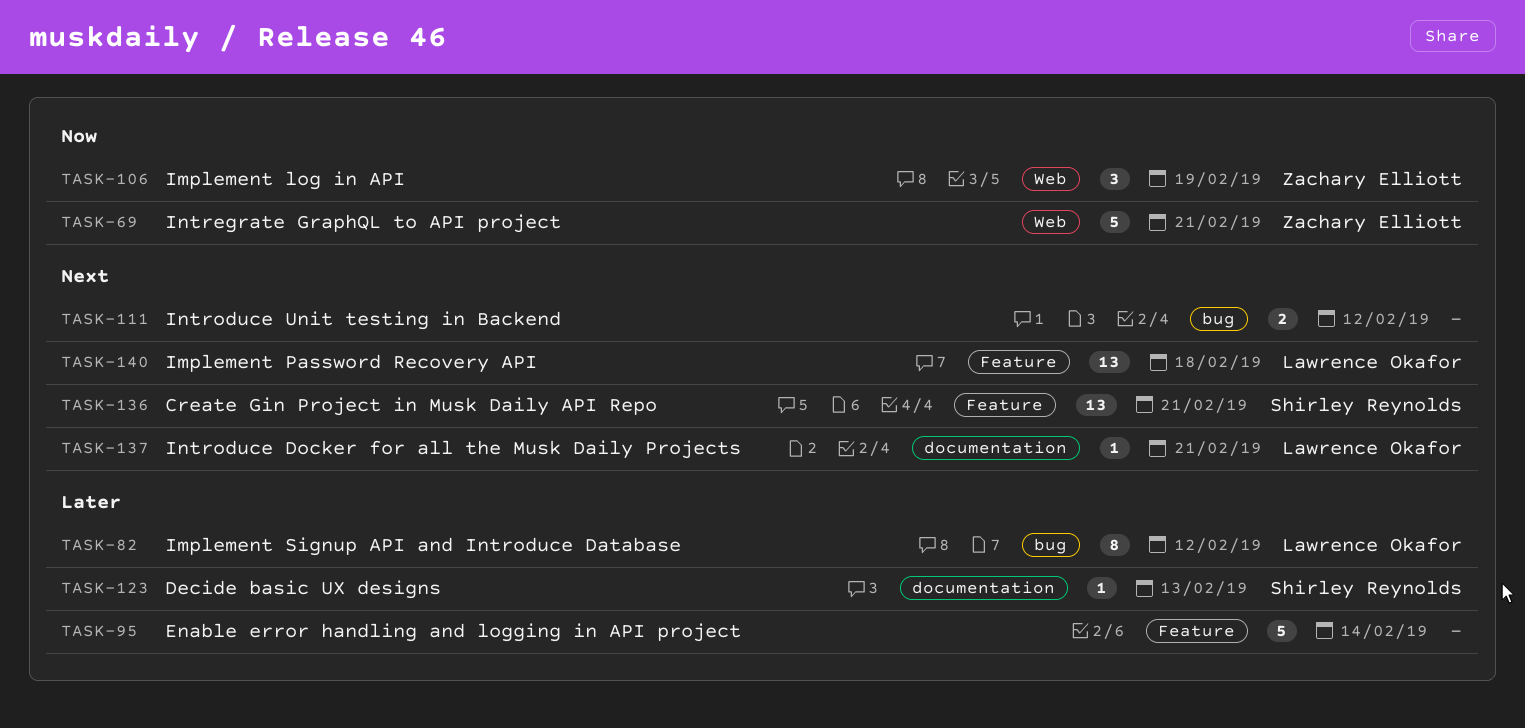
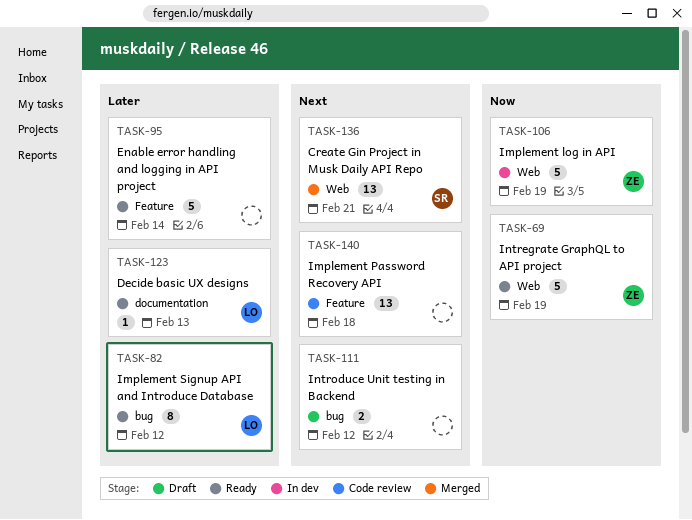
TASK-69, due: Feb 21 -> Feb 19
TASK-106, estimate: 3 -> 5
TASK-123, owner: Shirley Reynolds -> Lawrence Okafor
TASK-136, label: Feature -> Web
TASK-137: present -> none
TASK-140, owner: Lawrence Okafor -> none

